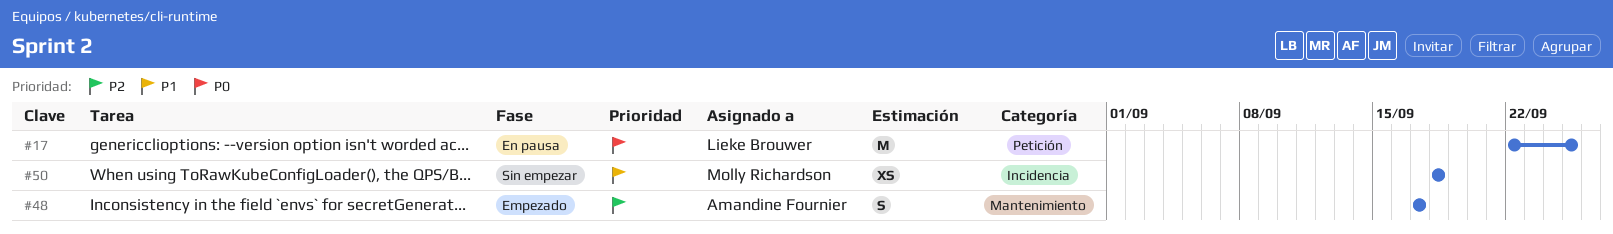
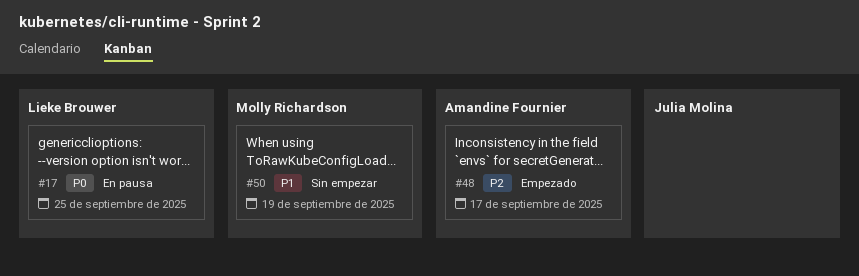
#50, due: Sep 18 -> Sep 19

